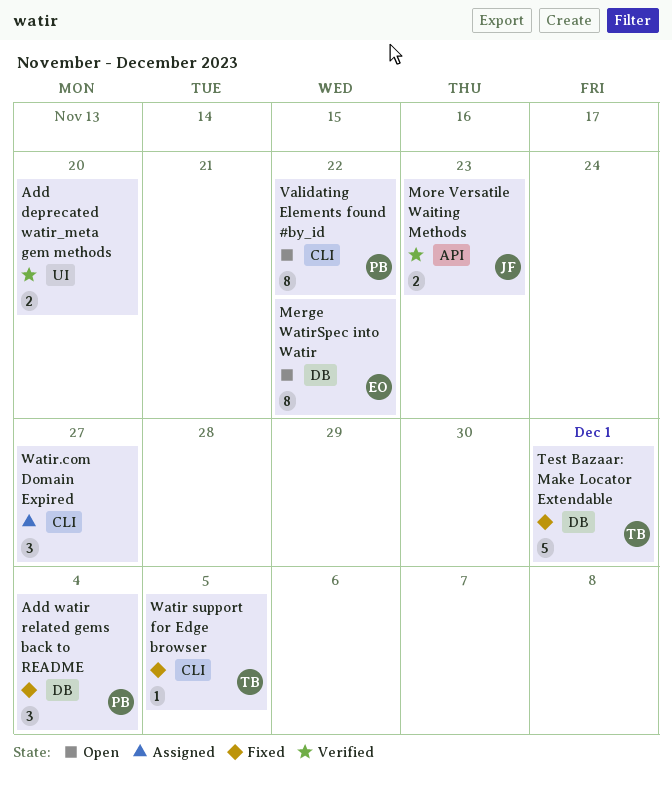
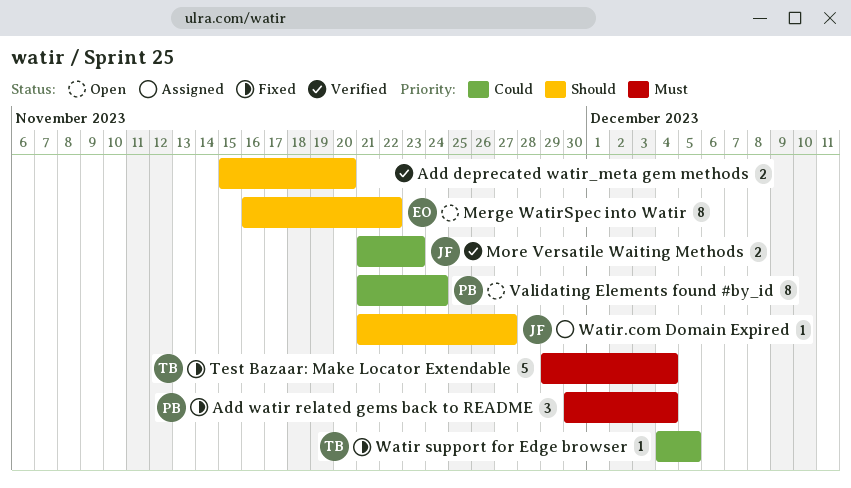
Test Bazaar: Make Locator Extendable, due: Dec 1 -> Dec 4
Validating Elements found #by_id, due: Nov 22 -> Nov 24
Watir.com Domain Expired, owner: none -> JF
Watir.com Domain Expired, estimate: 3 -> 1

